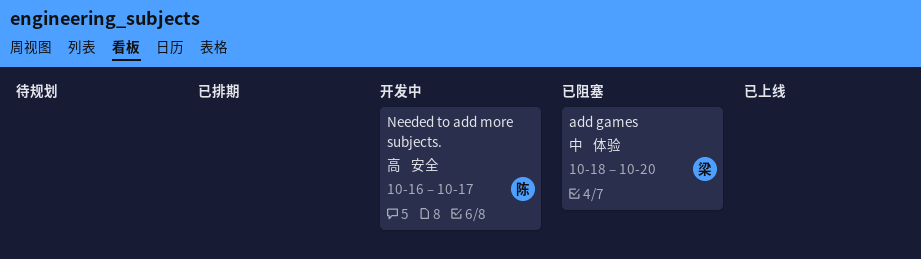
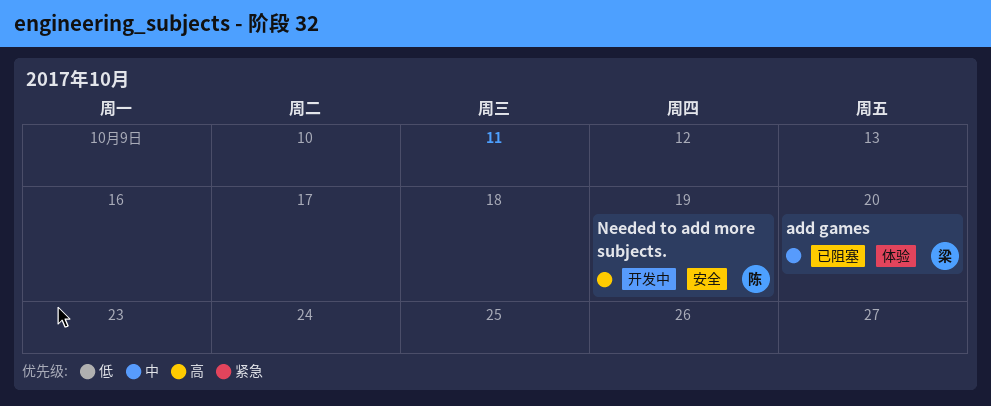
Needed to add more subjects., due: Oct 17 -> Oct 19

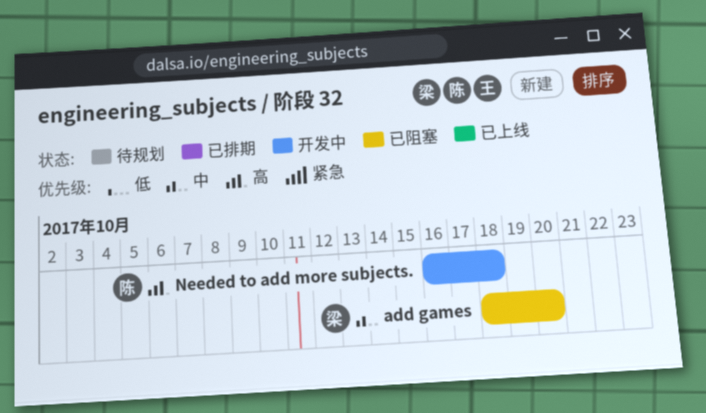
Needed to add more subjects., due: Oct 19 -> Oct 18

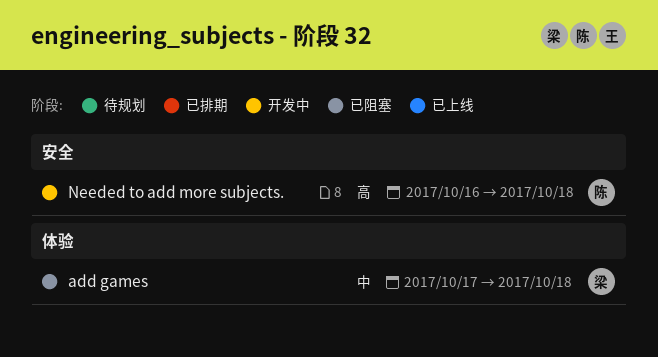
add games, start: Oct 18 -> Oct 17
add games, due: Oct 20 -> Oct 18

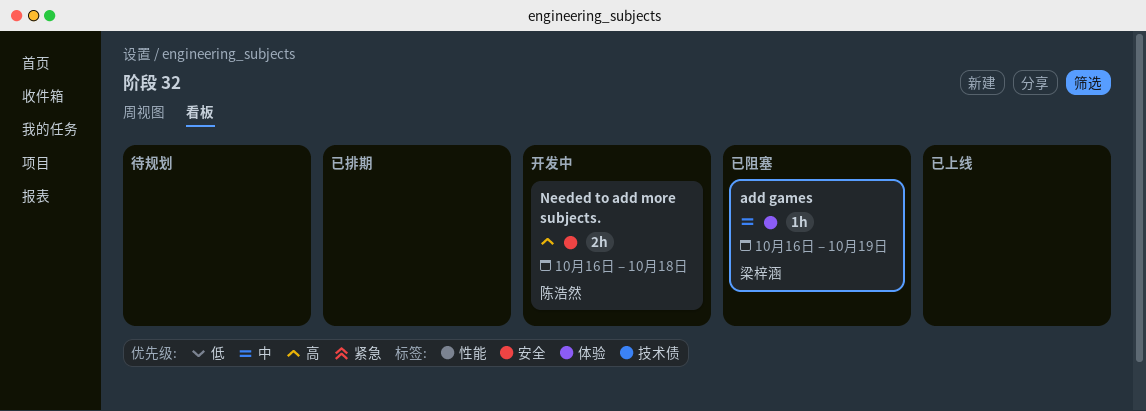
add games, start: Oct 17 -> Oct 16
add games, due: Oct 18 -> Oct 19

